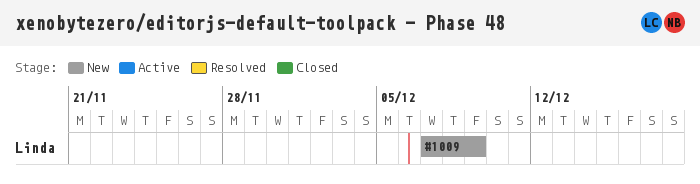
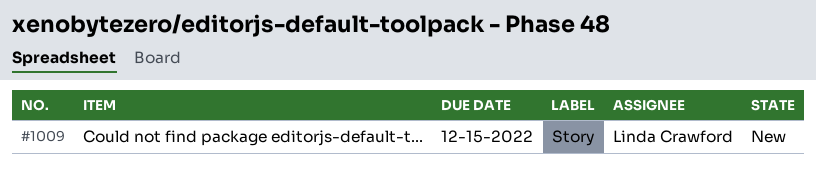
#1009, due: Dec 9 -> Dec 15

